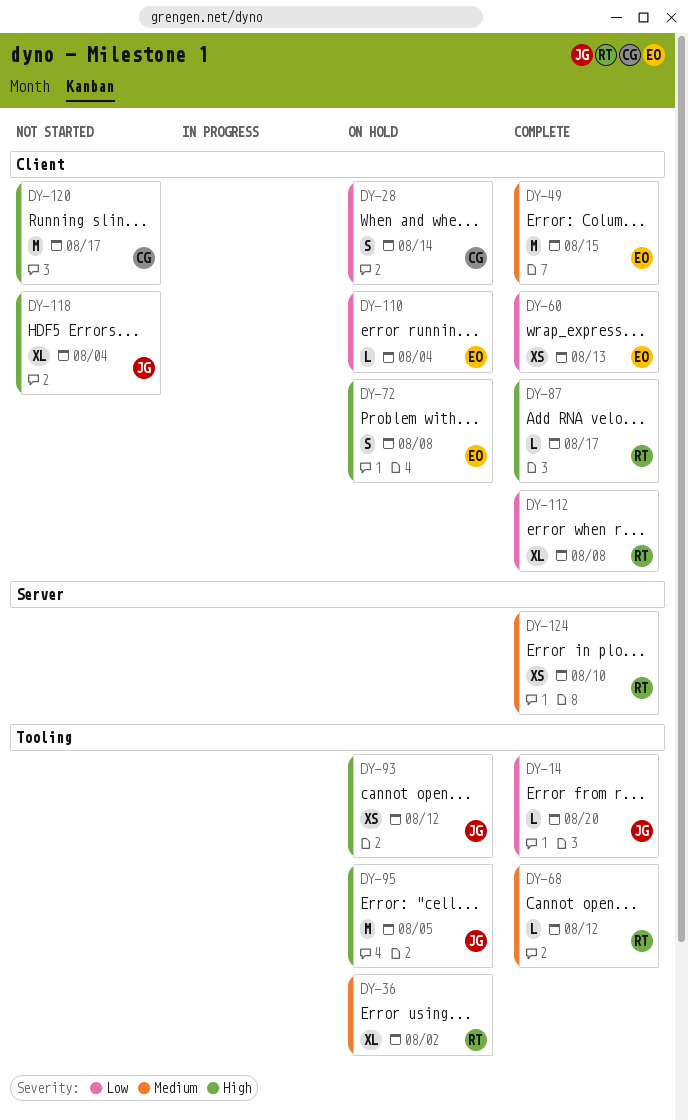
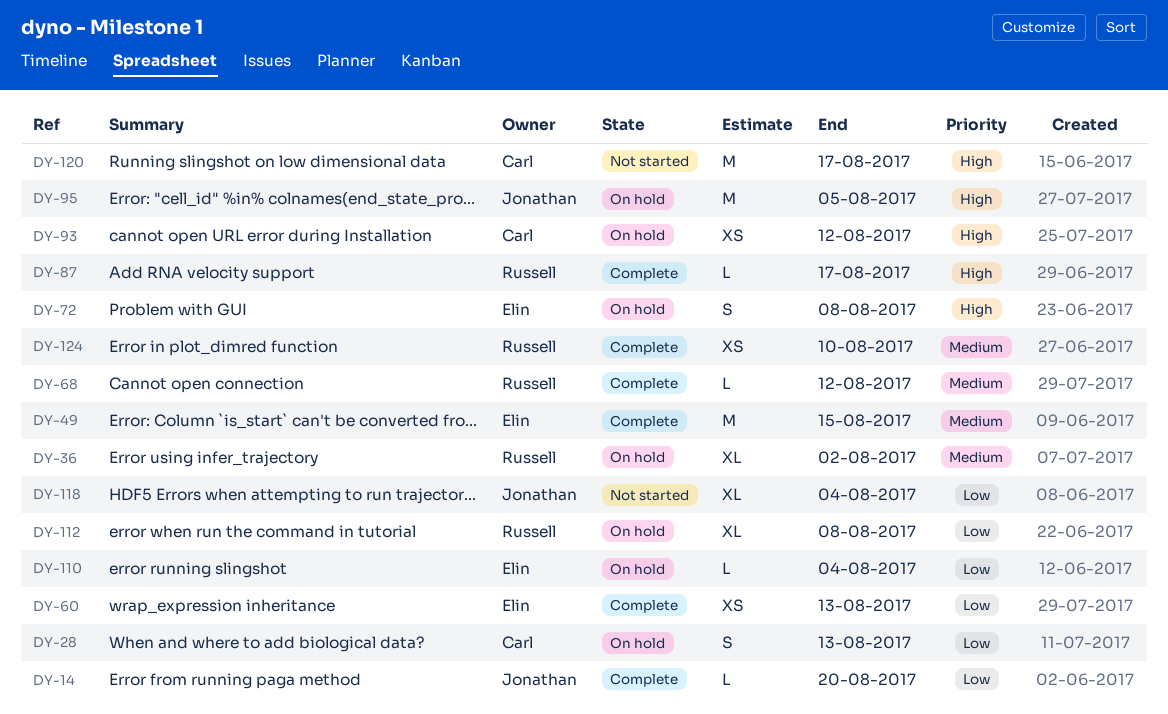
DY-28, due: Aug 14 -> Aug 13
DY-93, owner: Jonathan -> Carl
DY-112, status: Complete -> On hold
DY-118, priority: High -> Low

